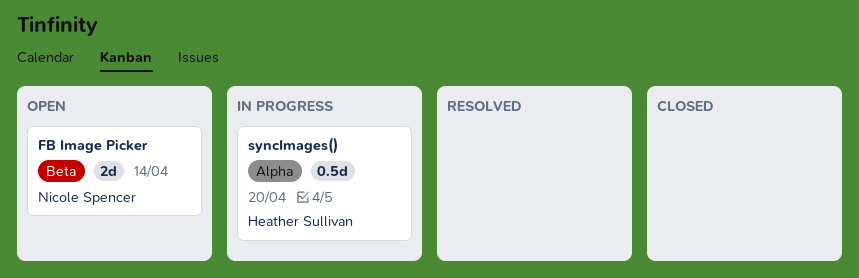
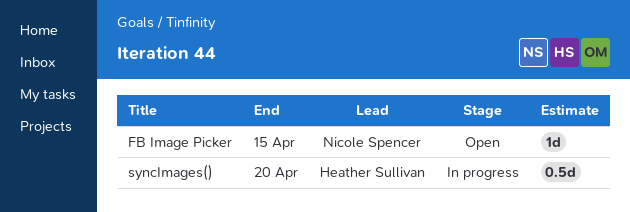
FB Image Picker, estimate: 2d -> 1d
FB Image Picker, due: Apr 14 -> Apr 15

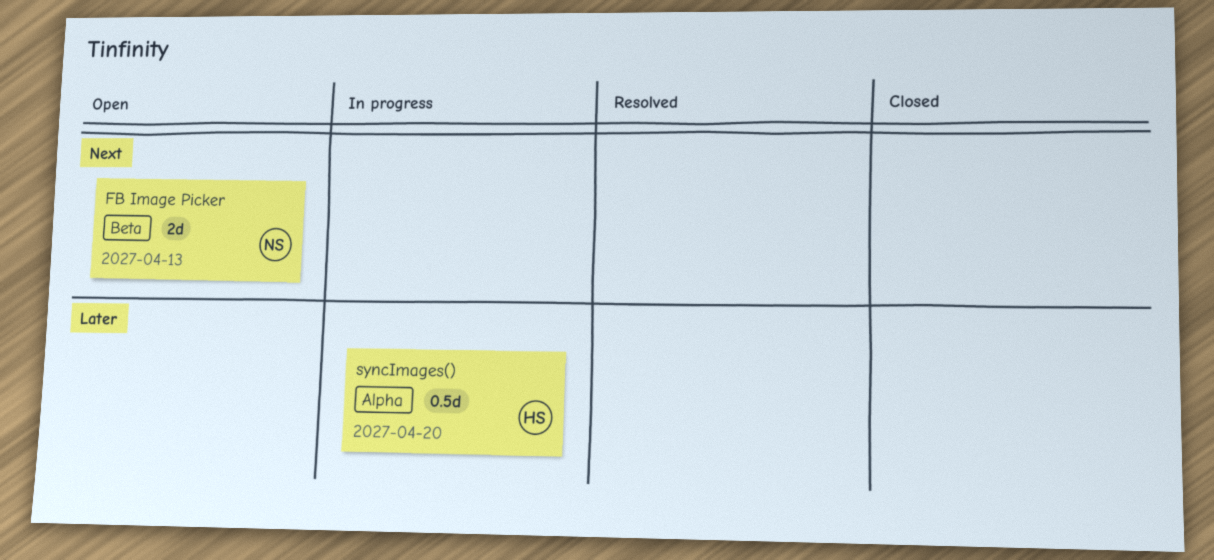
FB Image Picker, estimate: 1d -> 2d
FB Image Picker, due: Apr 15 -> Apr 13

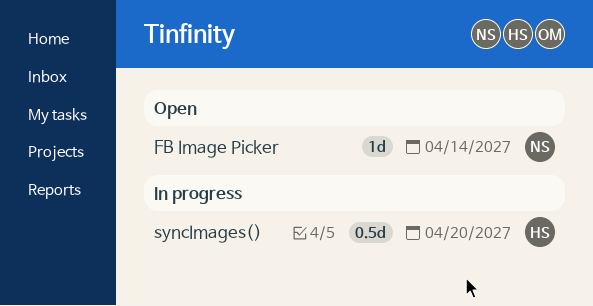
FB Image Picker, estimate: 2d -> 1d
FB Image Picker, due: Apr 13 -> Apr 14

